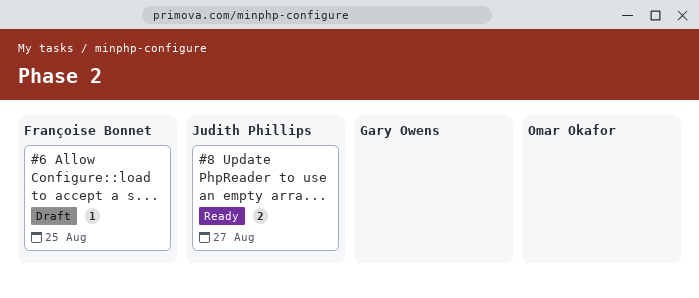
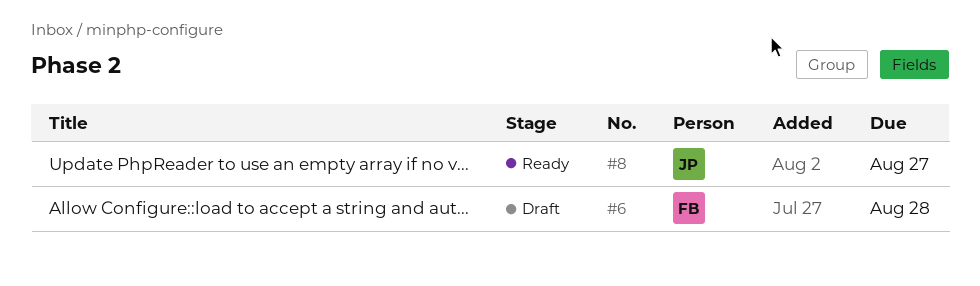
#6, due: Aug 25 -> Aug 28

